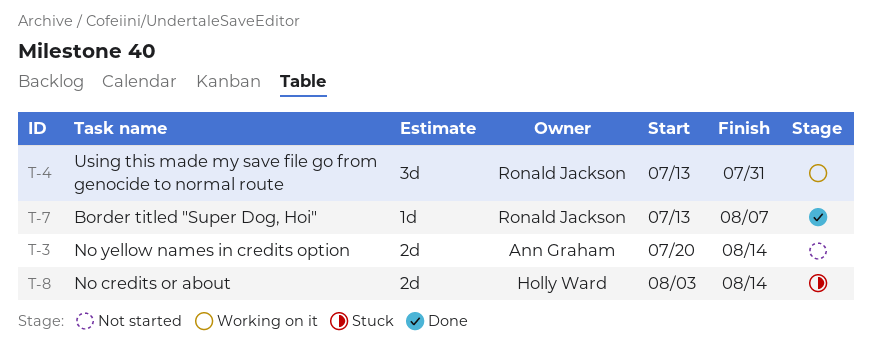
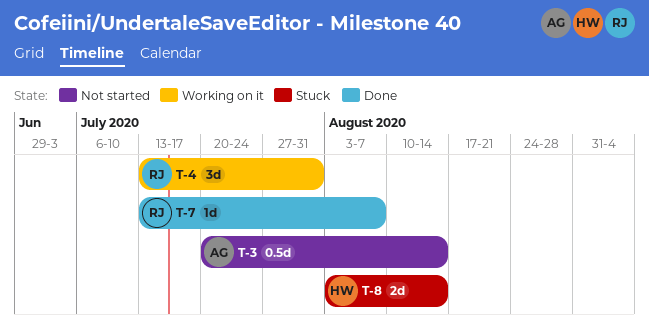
T-3, estimate: 2d -> 0.5d

